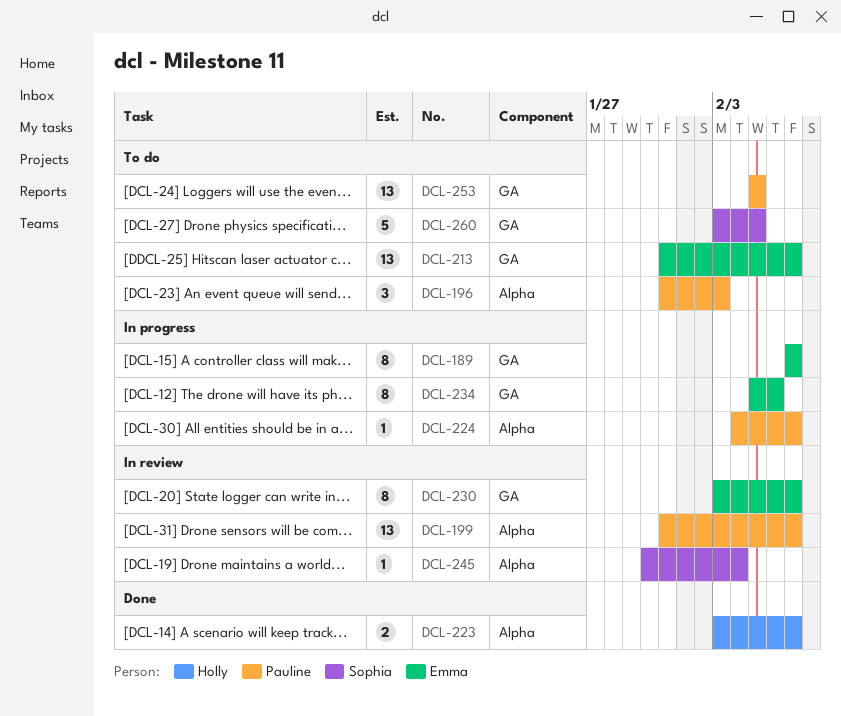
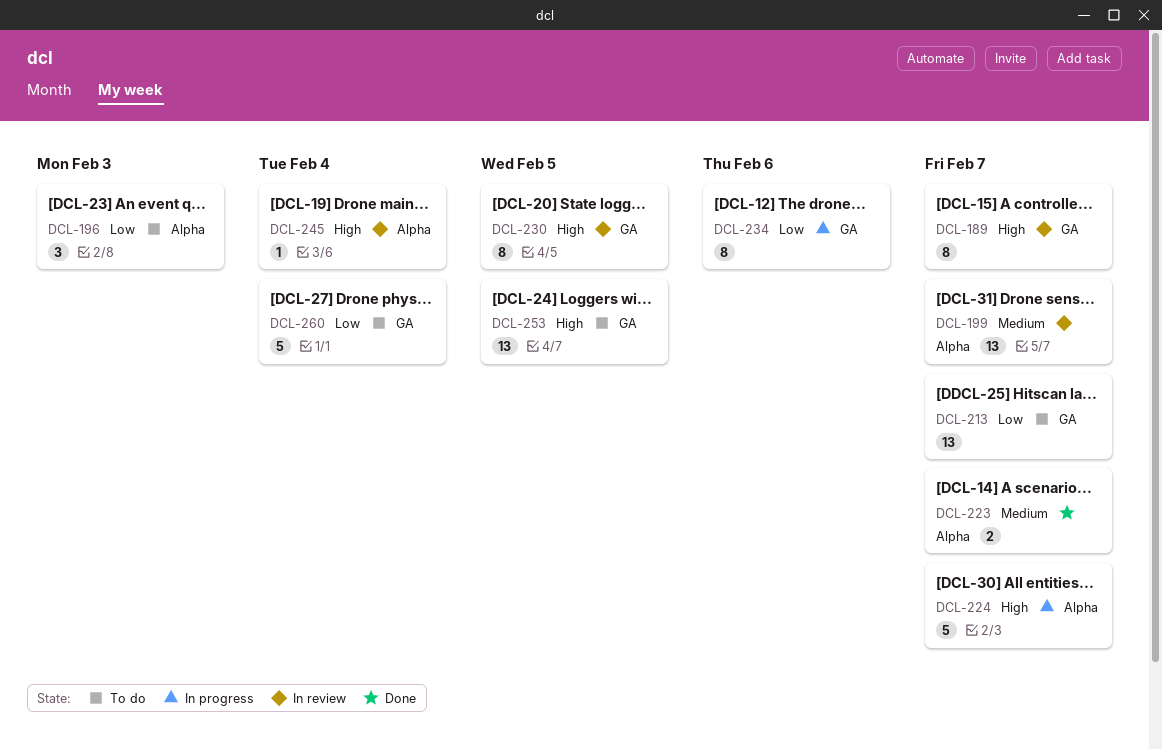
DCL-189, status: In progress -> In review
DCL-224, estimate: 1 -> 5
DCL-230, due: Feb 7 -> Feb 5
DCL-260, due: Feb 5 -> Feb 4

